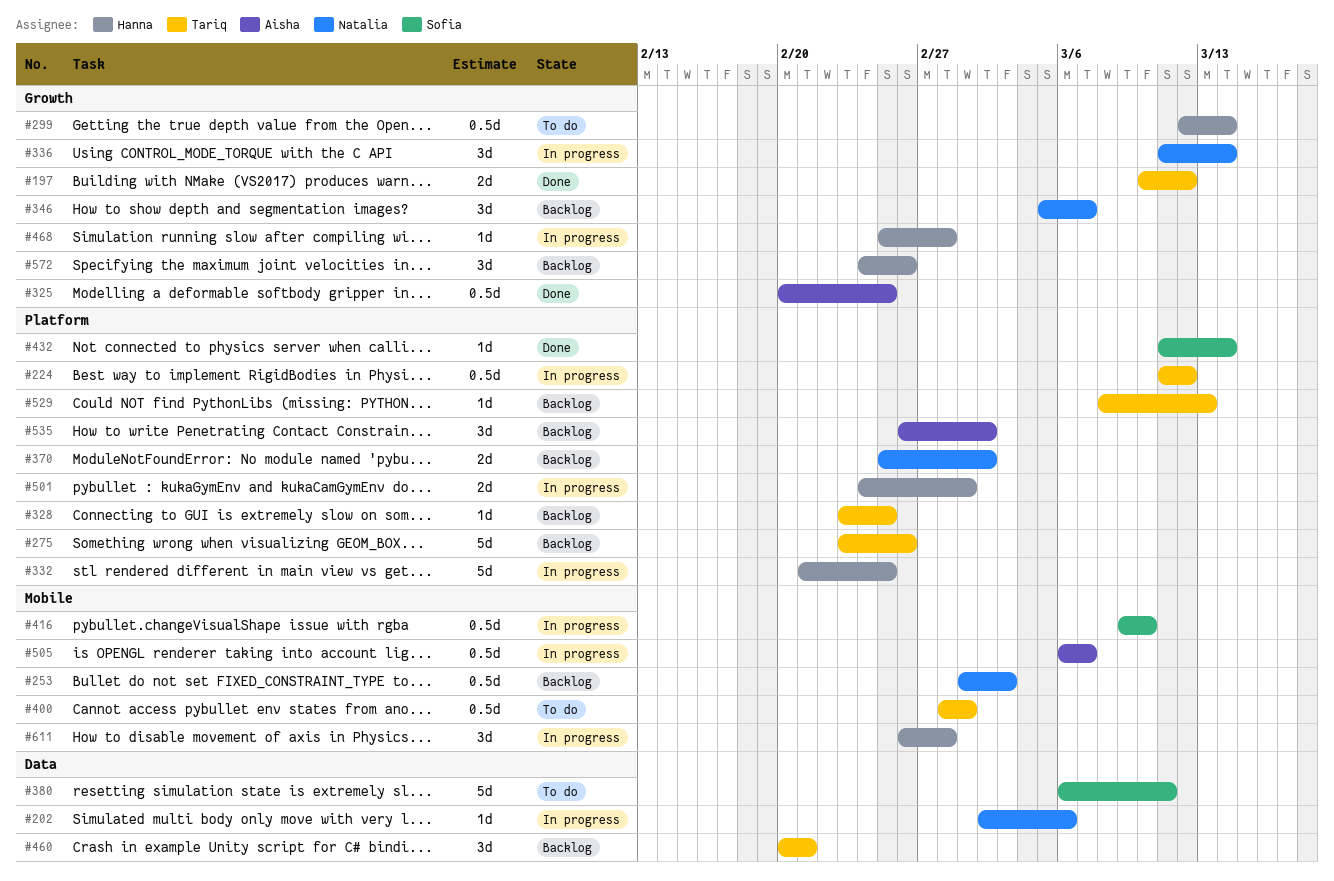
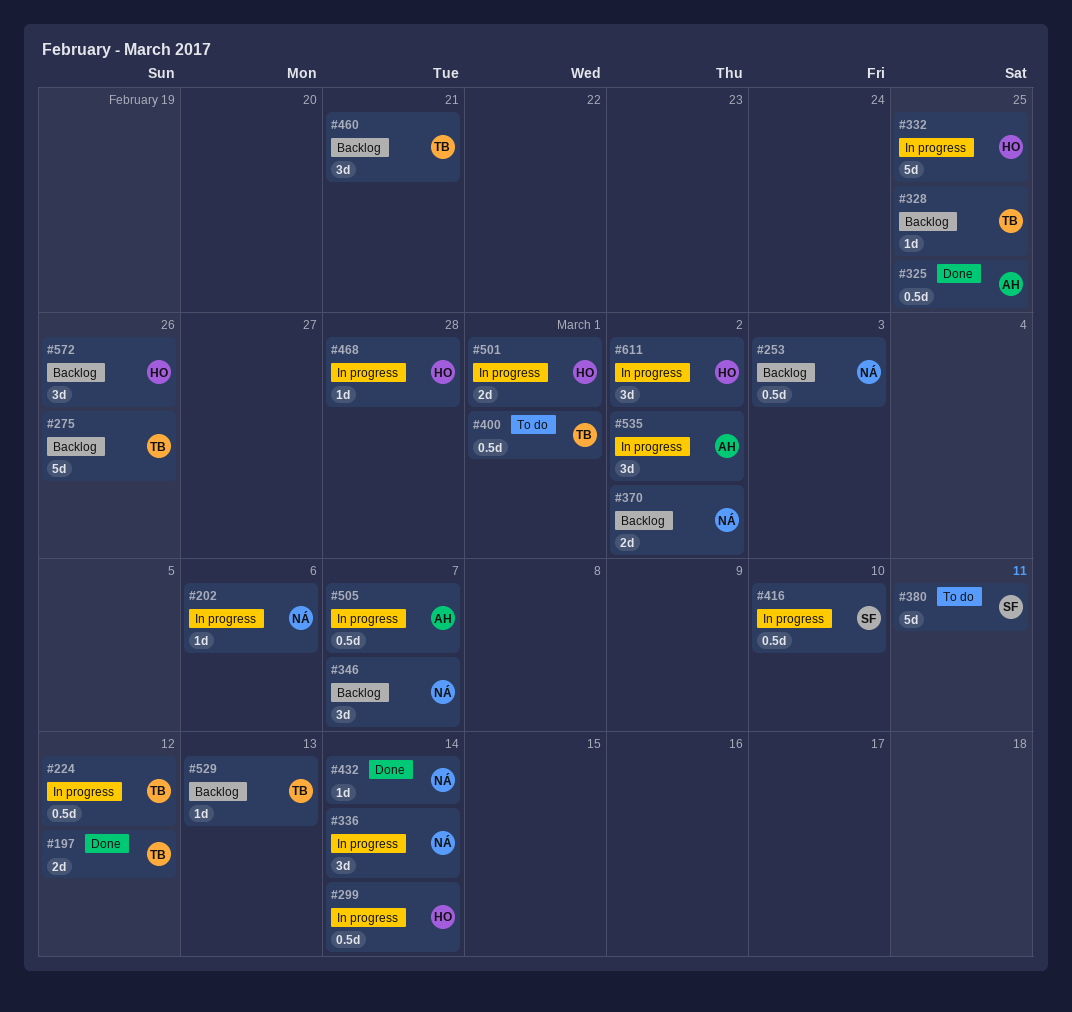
#299, status: To do -> In progress
#432, owner: Sofia -> Natalia
#535, status: Backlog -> In progress
#611, due: Feb 28 -> Mar 2

